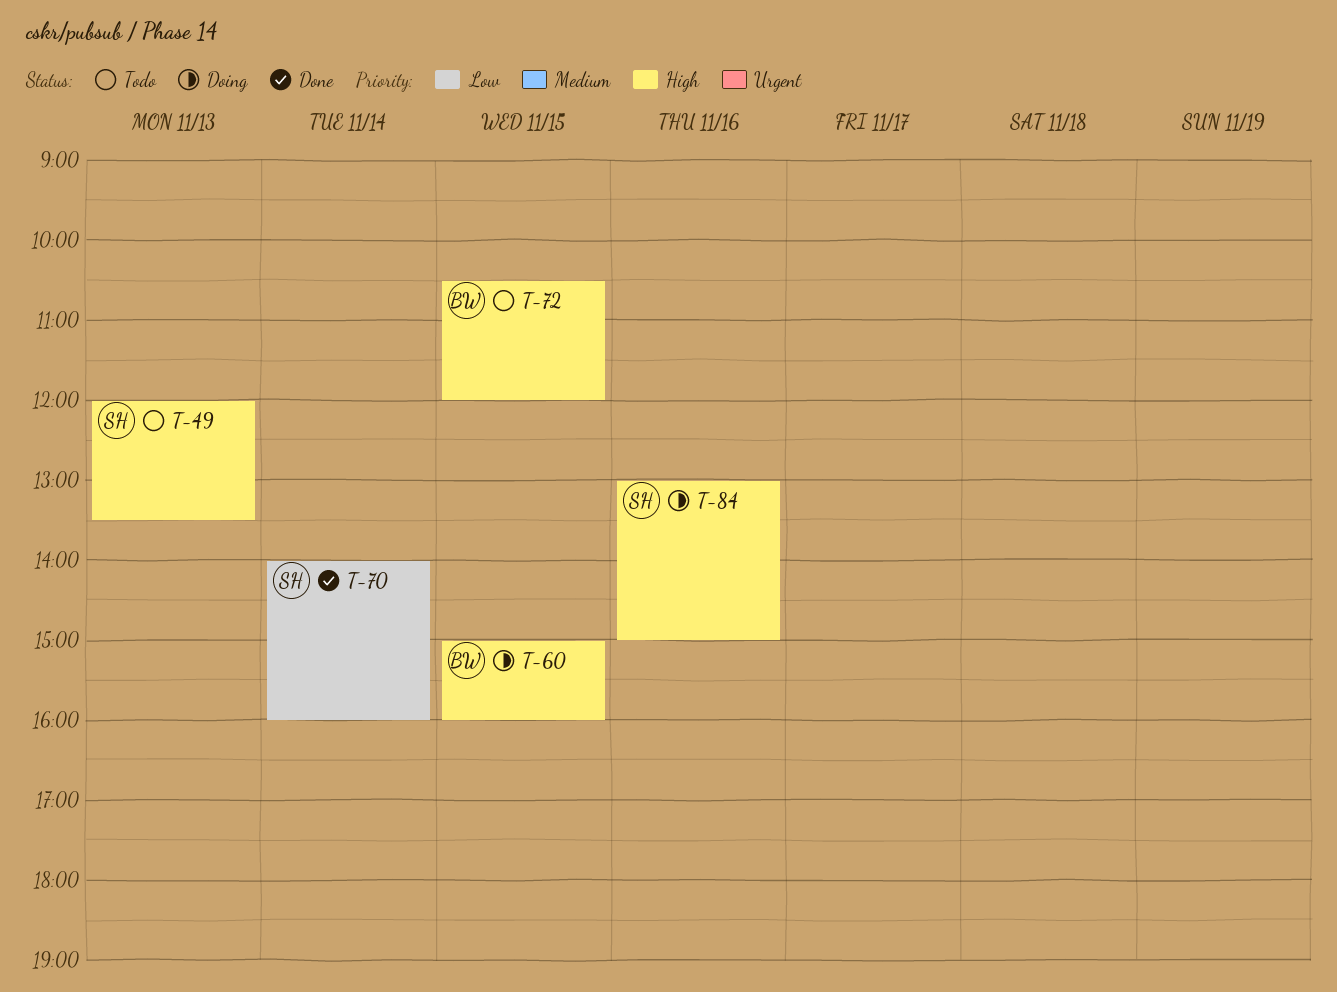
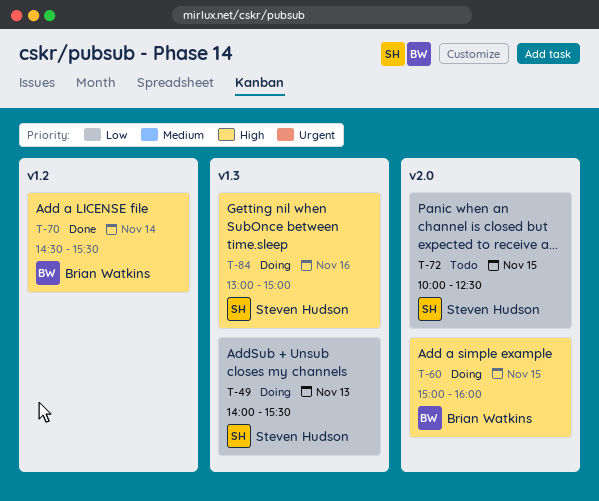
T-49, status: Todo -> Doing
T-49, priority: High -> Low
T-49, begins: 12:00 -> 14:00
T-49, ends: 13:30 -> 15:30
T-70, owner: Steven Hudson -> Brian Watkins
T-70, priority: Low -> High
T-70, begins: 14:00 -> 14:30
T-70, ends: 16:00 -> 15:30
T-72, owner: Brian Watkins -> Steven Hudson
T-72, priority: High -> Low
T-72, begins: 10:30 -> 10:00
T-72, ends: 12:00 -> 12:30

